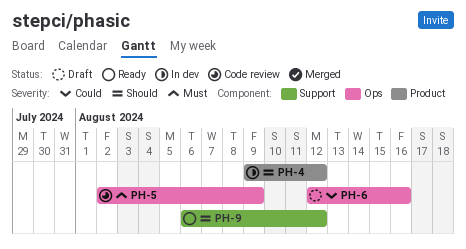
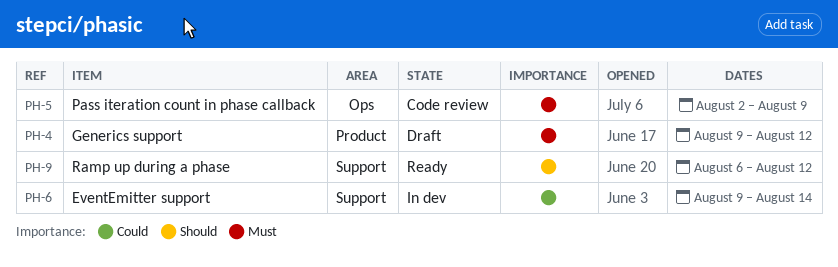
PH-4, status: In dev -> Draft
PH-4, priority: Should -> Must
PH-6, status: Draft -> In dev
PH-6, label: Ops -> Support
PH-6, start: Aug 12 -> Aug 9
PH-6, due: Aug 16 -> Aug 14

